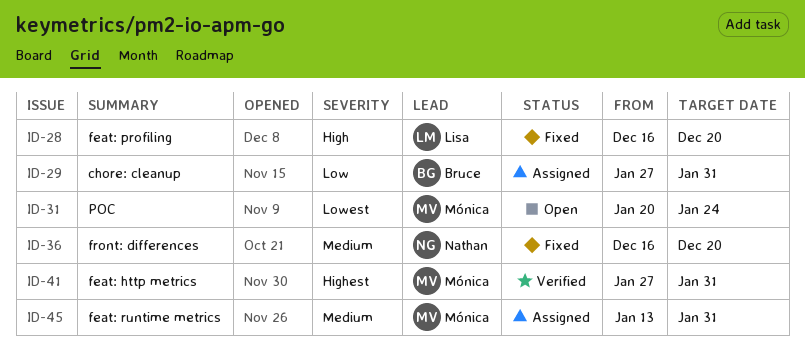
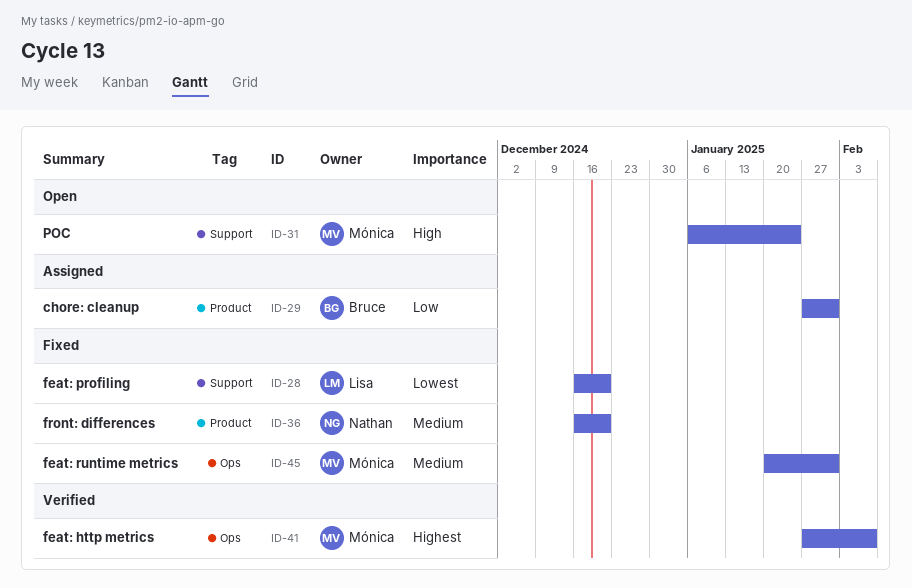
ID-28, priority: High -> Lowest
ID-31, priority: Lowest -> High
ID-31, start: Jan 20 -> Jan 6
ID-41, due: Jan 31 -> Feb 7
ID-45, status: Assigned -> Fixed
ID-45, start: Jan 13 -> Jan 20

